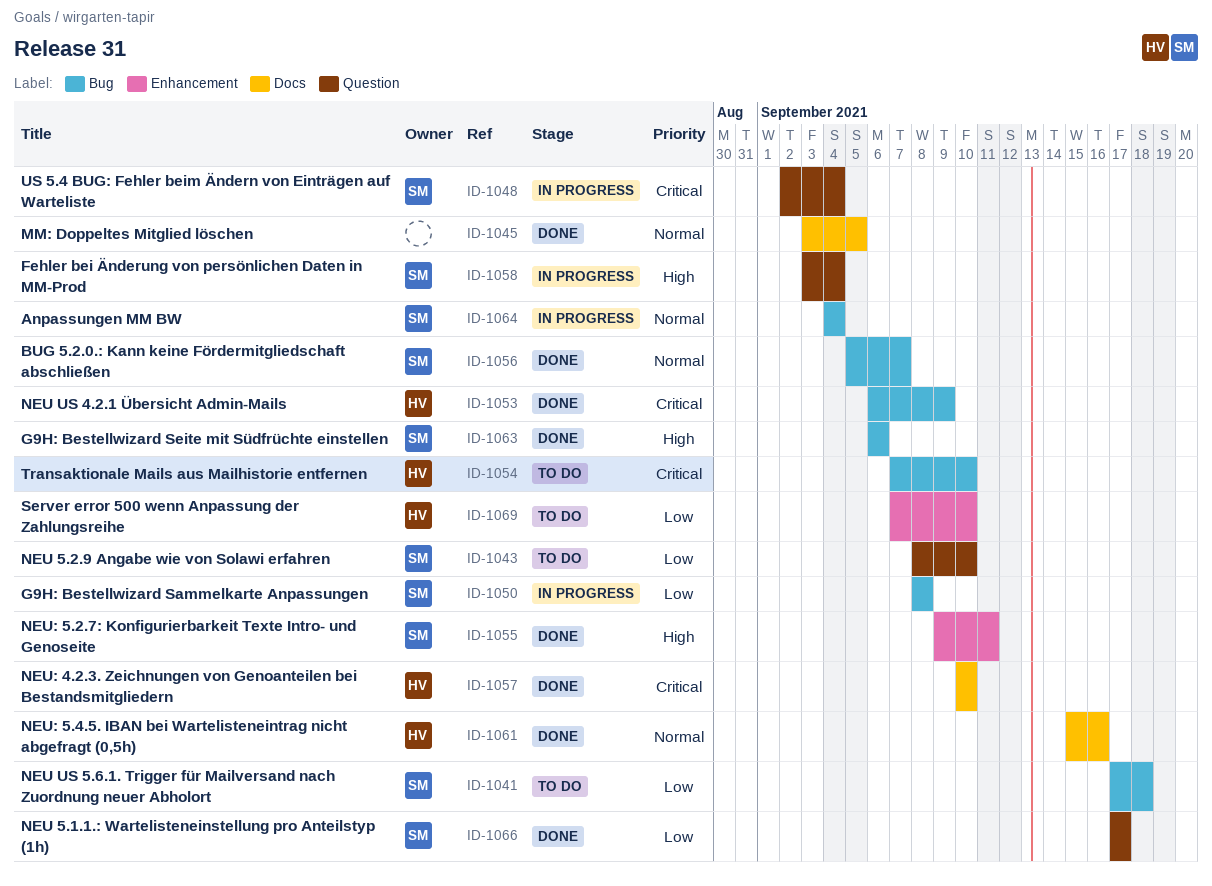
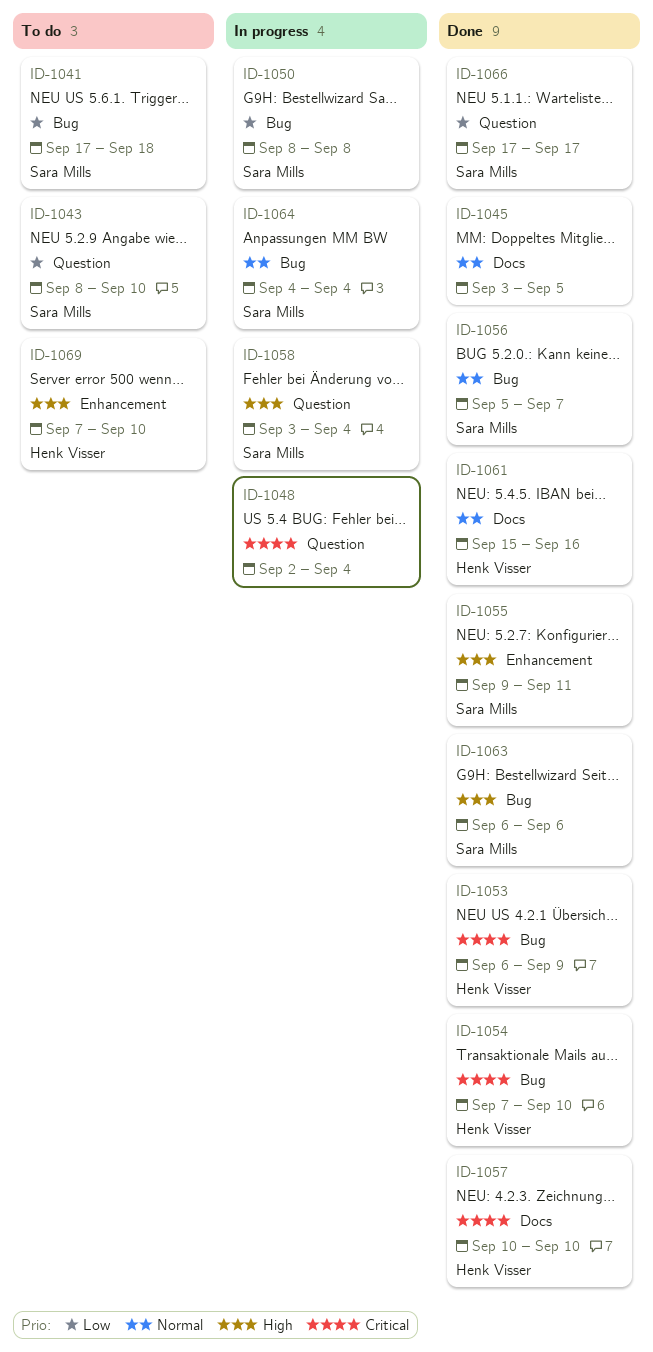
ID-1048, owner: Sara Mills -> none
ID-1054, status: To do -> Done
ID-1069, priority: Low -> High

